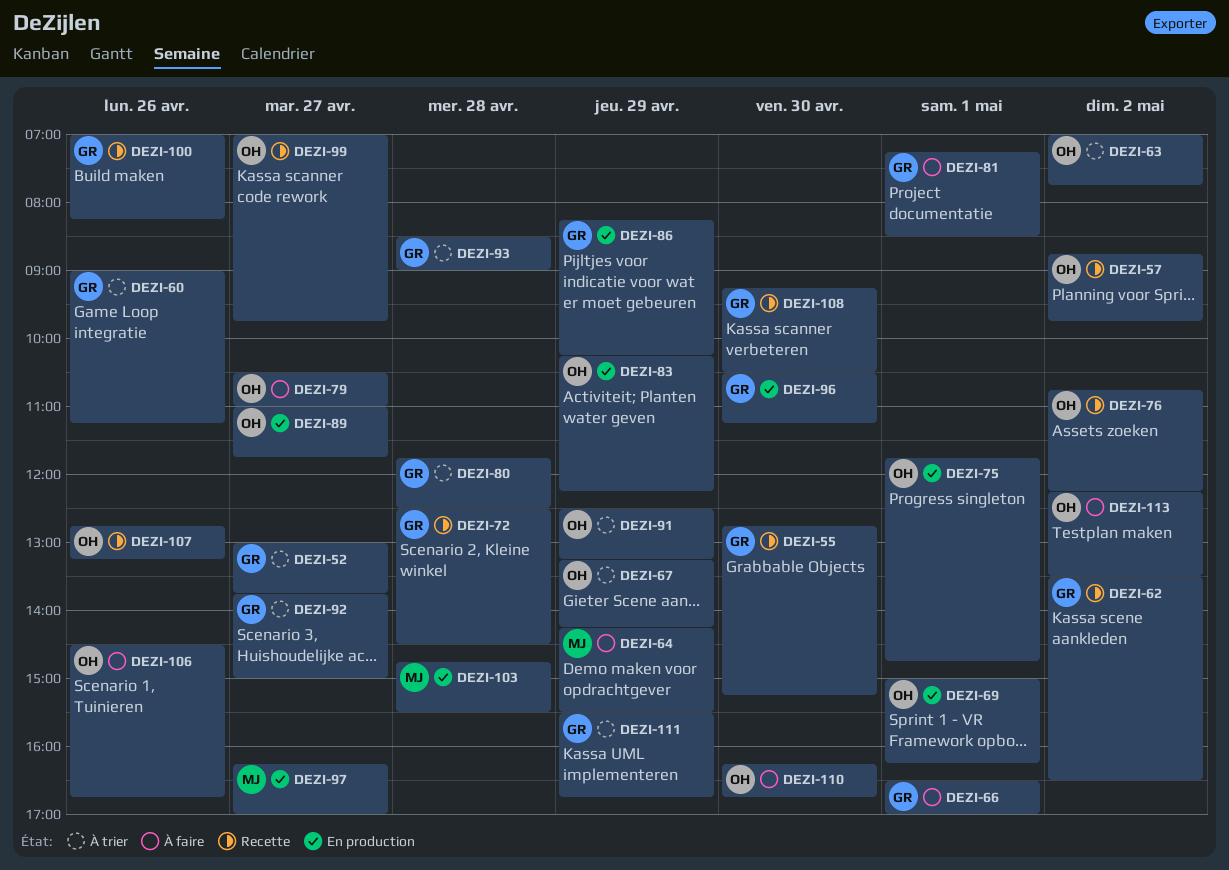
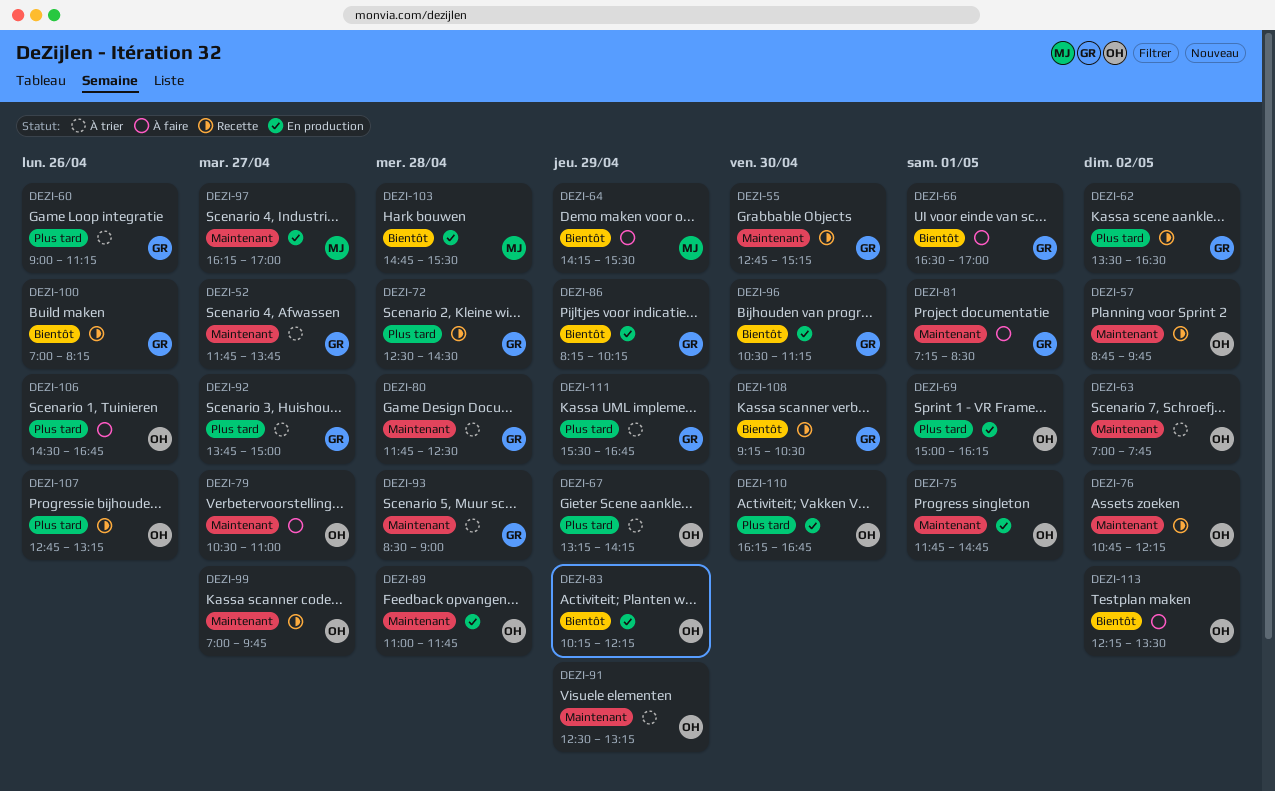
DEZI-52, begins: 13:00 -> 11:45
DEZI-89, day: Apr 27 -> Apr 28
DEZI-110, status: À faire -> En production

